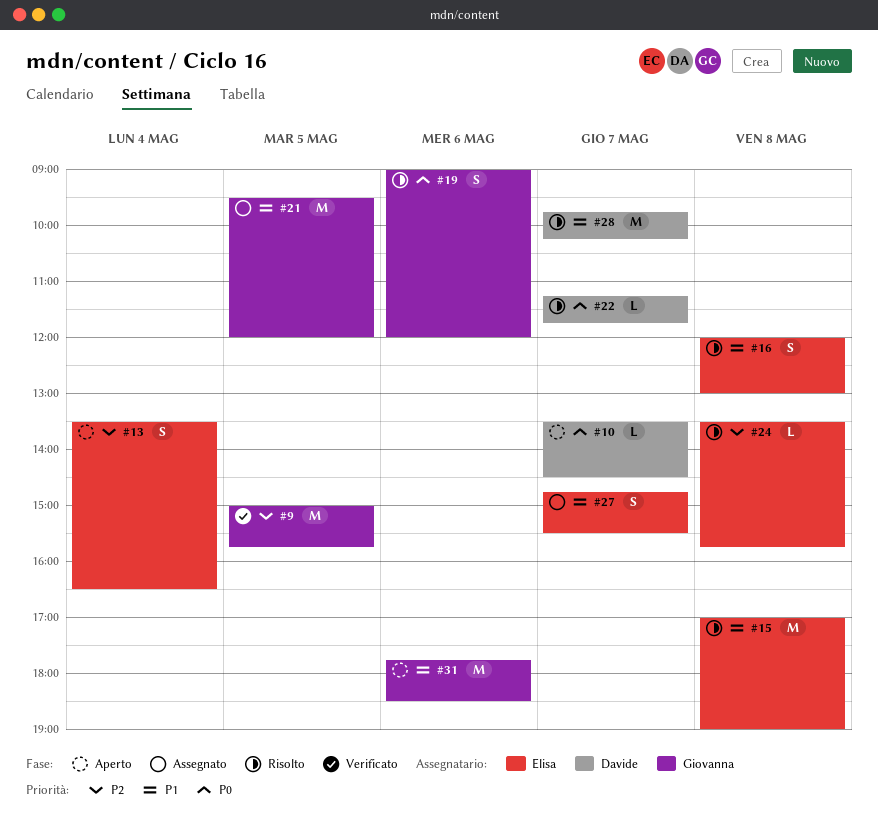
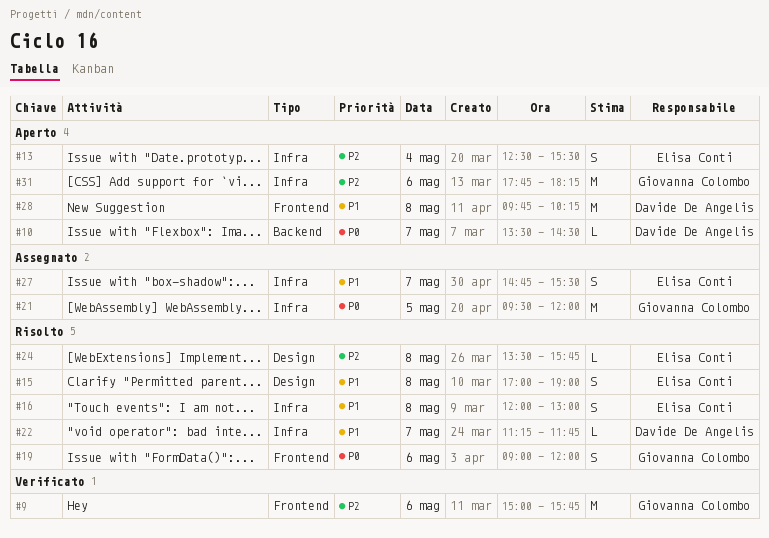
#9, day: May 5 -> May 6
#13, begins: 13:30 -> 12:30
#13, ends: 16:30 -> 15:30
#15, estimate: M -> S
#21, priority: P1 -> P0
#22, priority: P0 -> P1
#28, status: Risolto -> Aperto
#28, day: May 7 -> May 8
#31, priority: P1 -> P2
#31, ends: 18:30 -> 18:15

